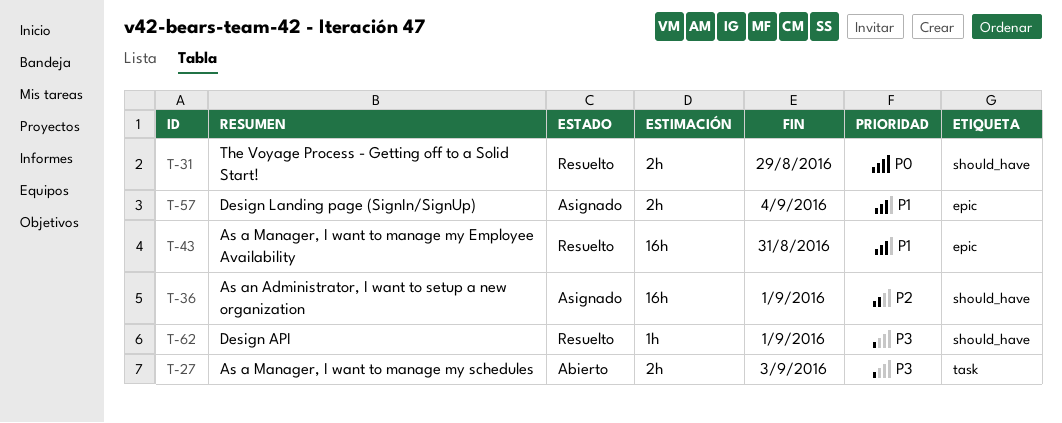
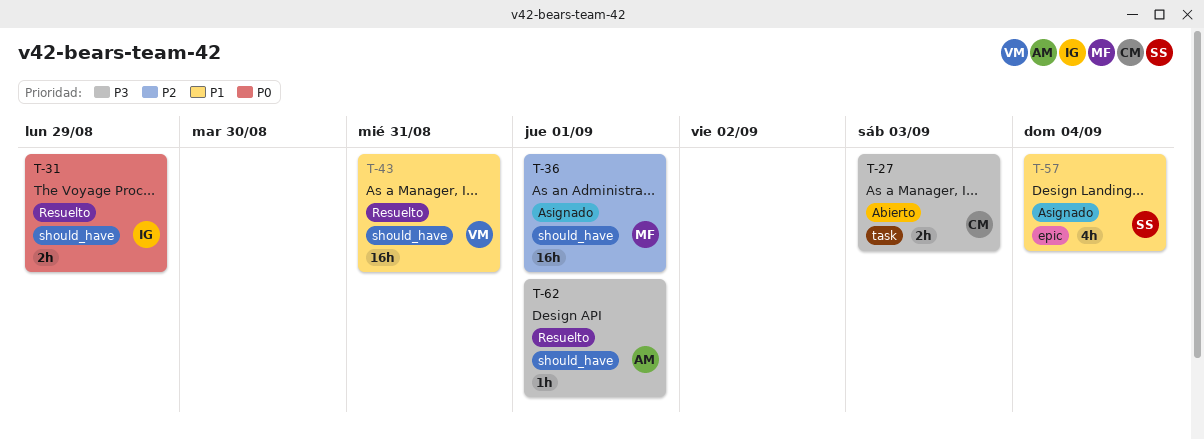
T-43, label: epic -> should_have
T-57, estimate: 2h -> 4h

